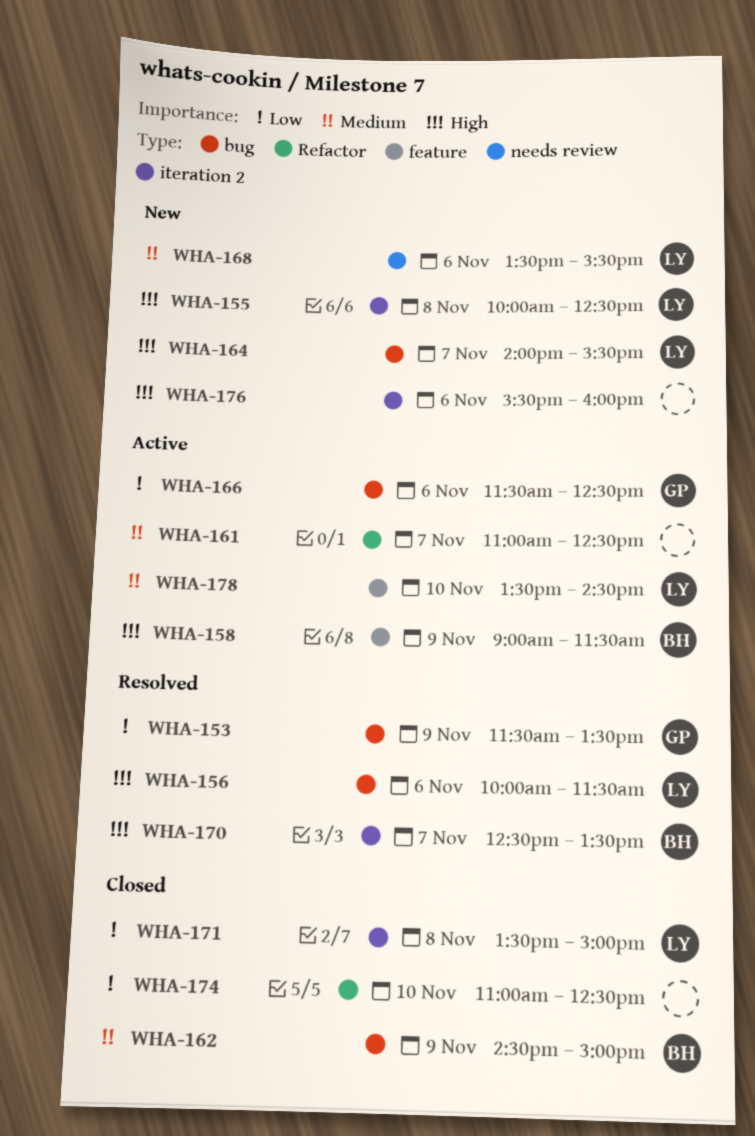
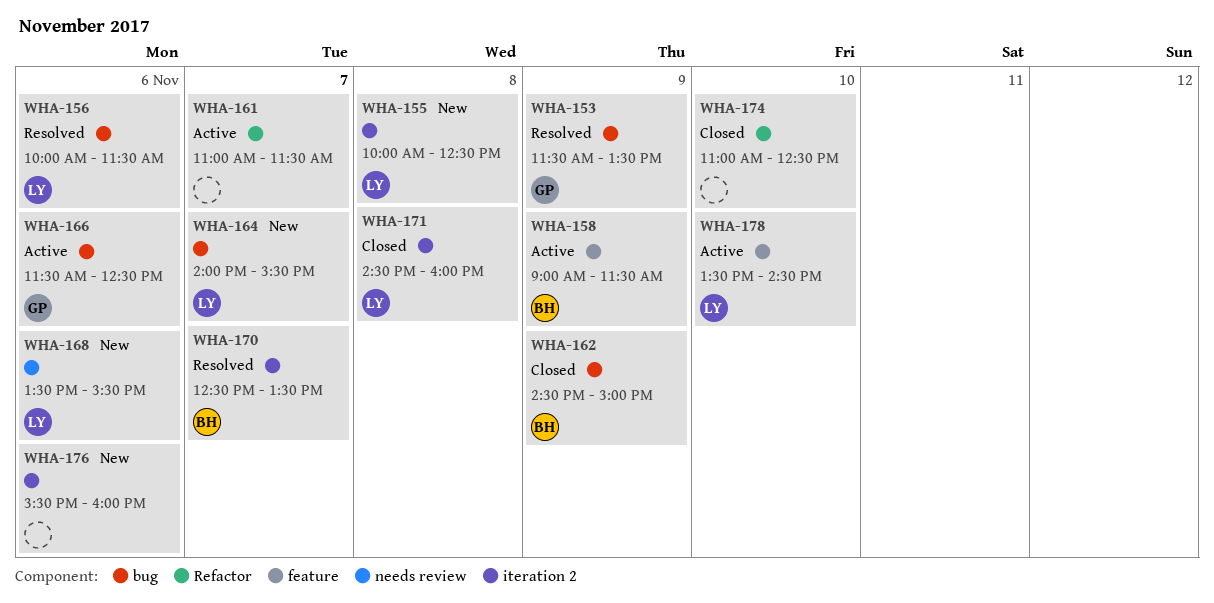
WHA-161, ends: 12:30 -> 11:30
WHA-171, begins: 13:30 -> 14:30
WHA-171, ends: 15:00 -> 16:00

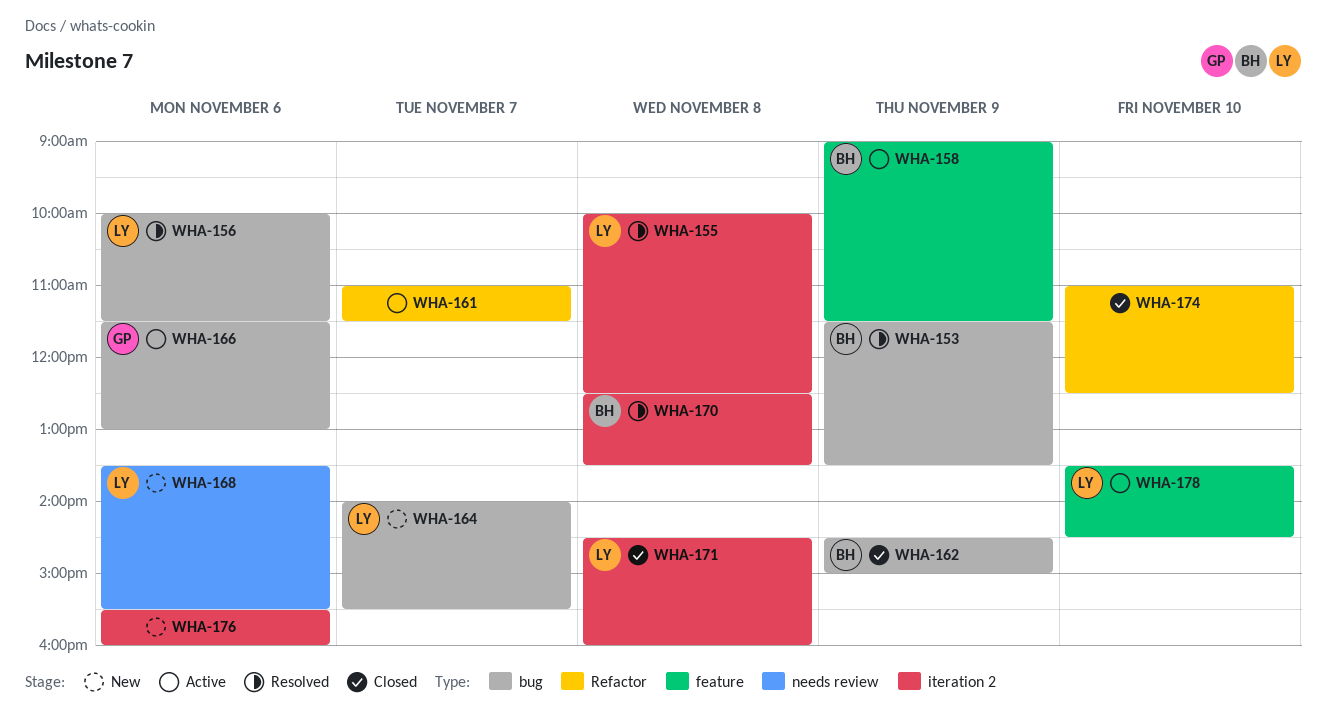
WHA-153, owner: GP -> BH
WHA-155, status: New -> Resolved
WHA-166, ends: 12:30 -> 13:00
WHA-170, day: Nov 7 -> Nov 8

